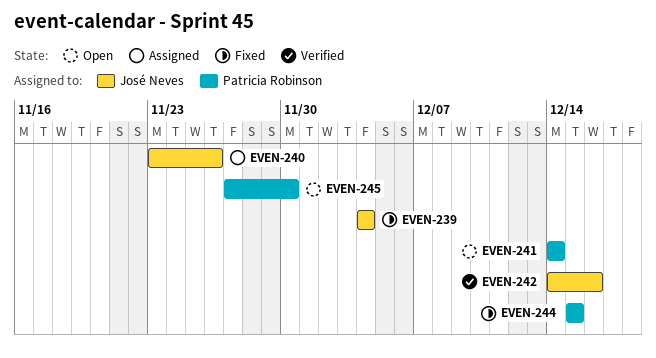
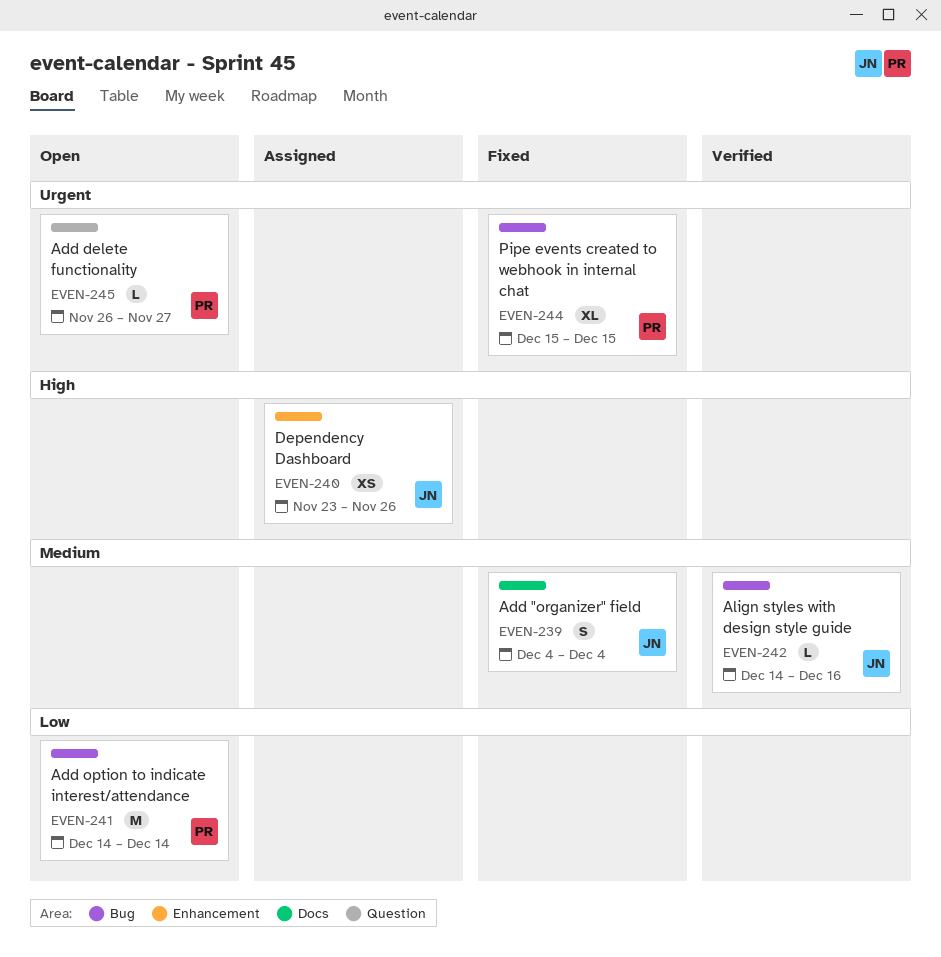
EVEN-245, start: Nov 27 -> Nov 26
EVEN-245, due: Nov 30 -> Nov 27

